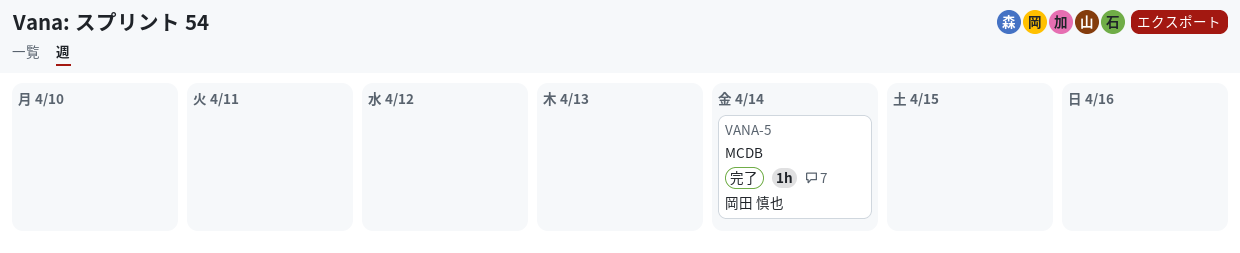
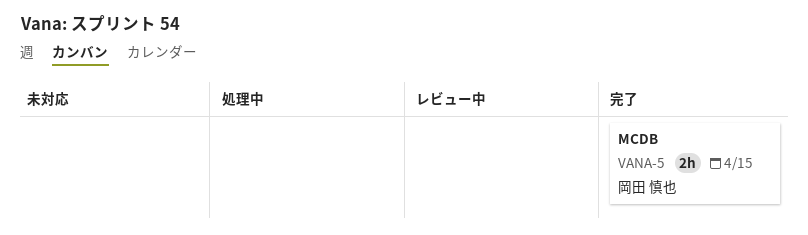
VANA-5, estimate: 1h -> 2h
VANA-5, due: Apr 14 -> Apr 15

